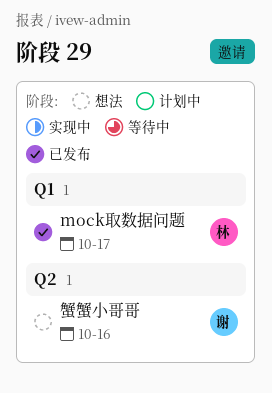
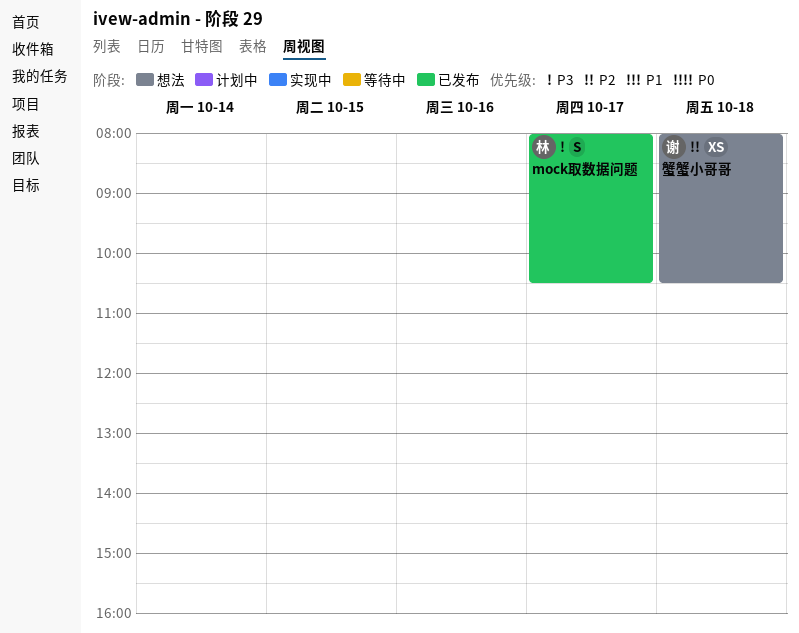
蟹蟹小哥哥, day: Oct 16 -> Oct 18

